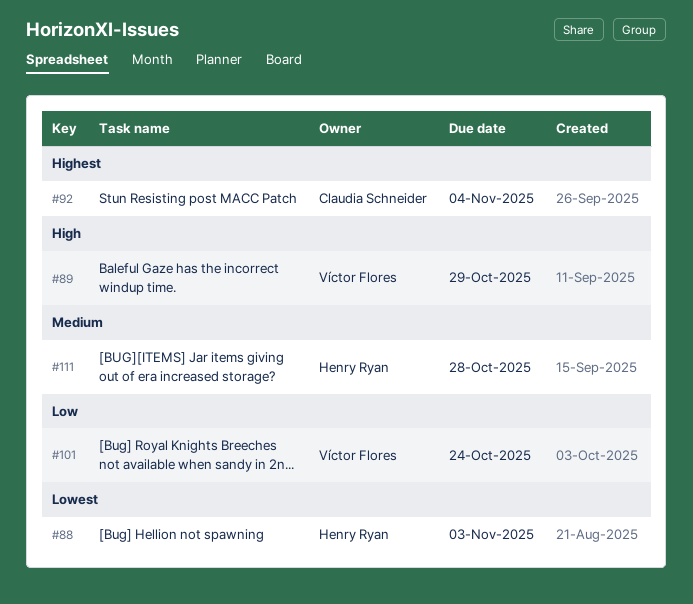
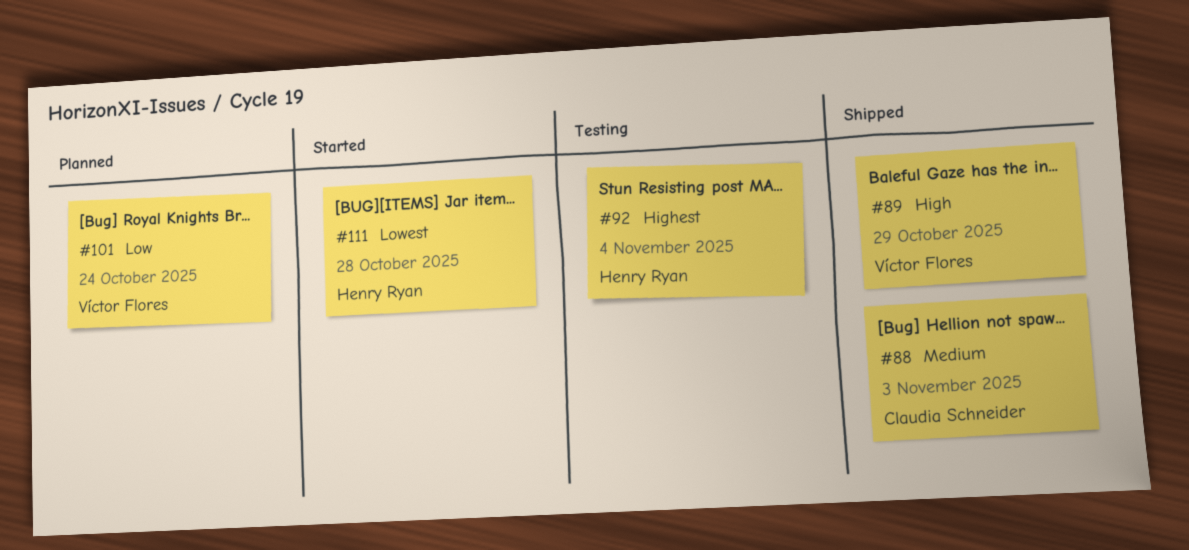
#88, owner: Henry Ryan -> Claudia Schneider
#88, priority: Lowest -> Medium
#92, owner: Claudia Schneider -> Henry Ryan
#111, priority: Medium -> Lowest

